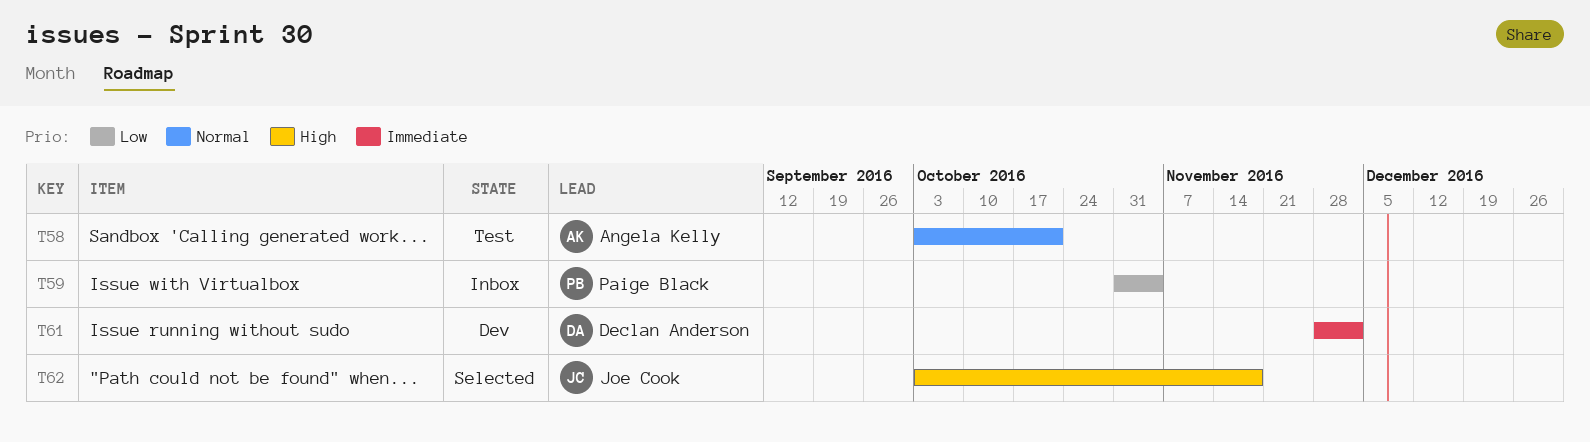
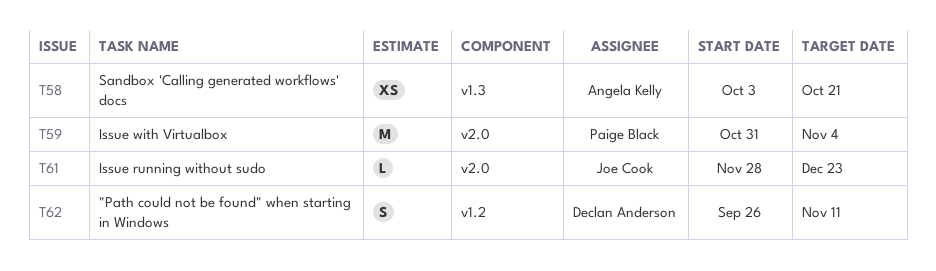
T61, owner: Declan Anderson -> Joe Cook
T61, due: Dec 2 -> Dec 23
T62, owner: Joe Cook -> Declan Anderson
T62, start: Oct 3 -> Sep 26
T62, due: Nov 18 -> Nov 11

